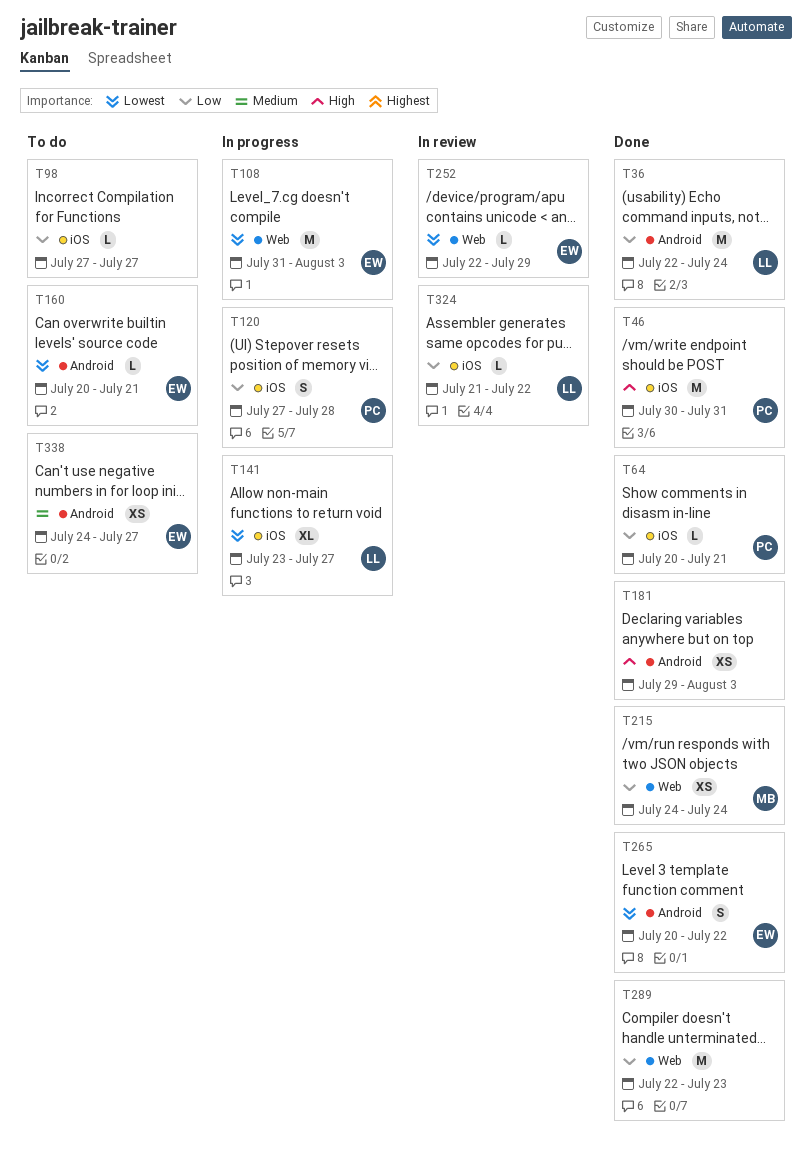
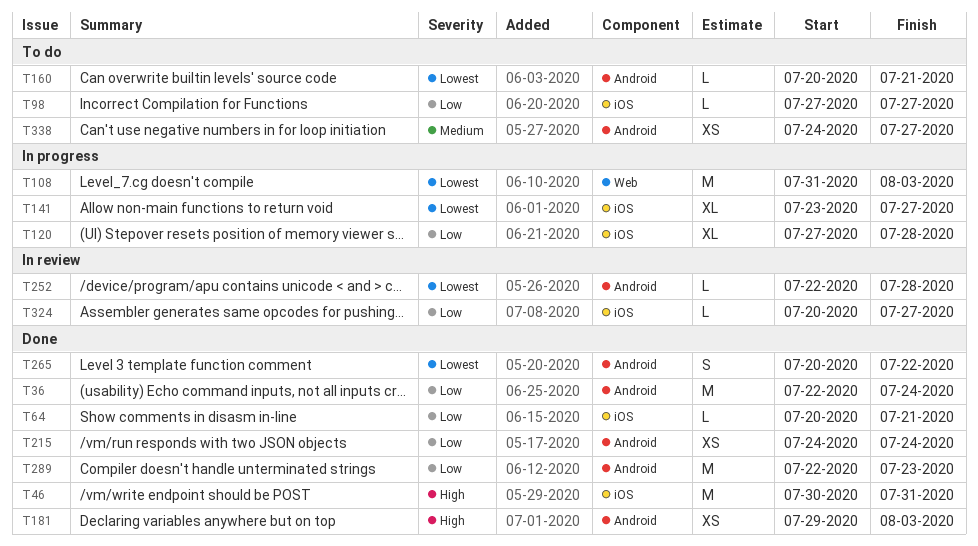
T120, estimate: S -> XL
T215, label: Web -> Android
T252, label: Web -> Android
T252, due: Jul 29 -> Jul 28
T289, label: Web -> Android
T324, start: Jul 21 -> Jul 20
T324, due: Jul 22 -> Jul 27

